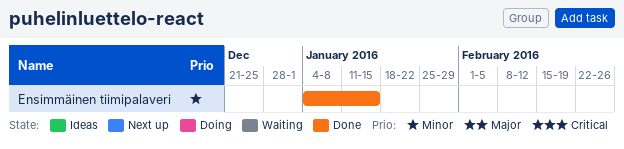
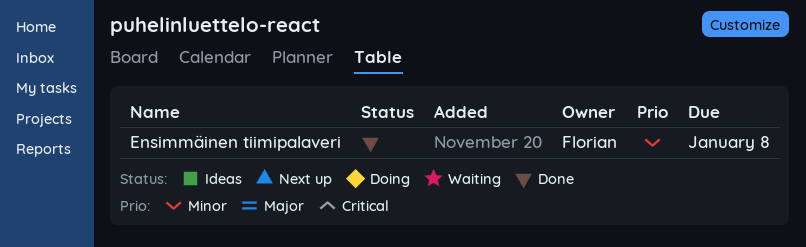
Ensimmäinen tiimipalaveri, due: Jan 15 -> Jan 8

